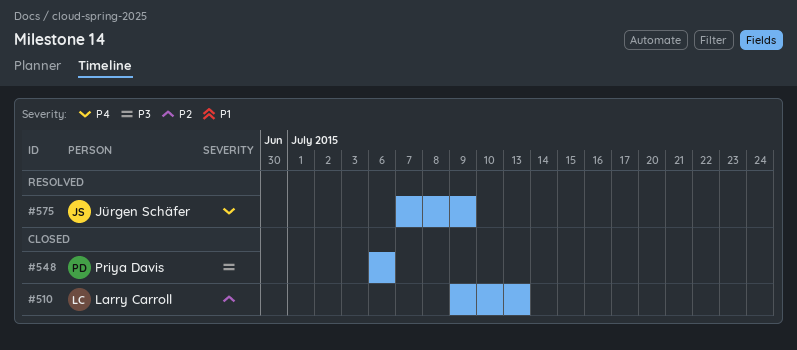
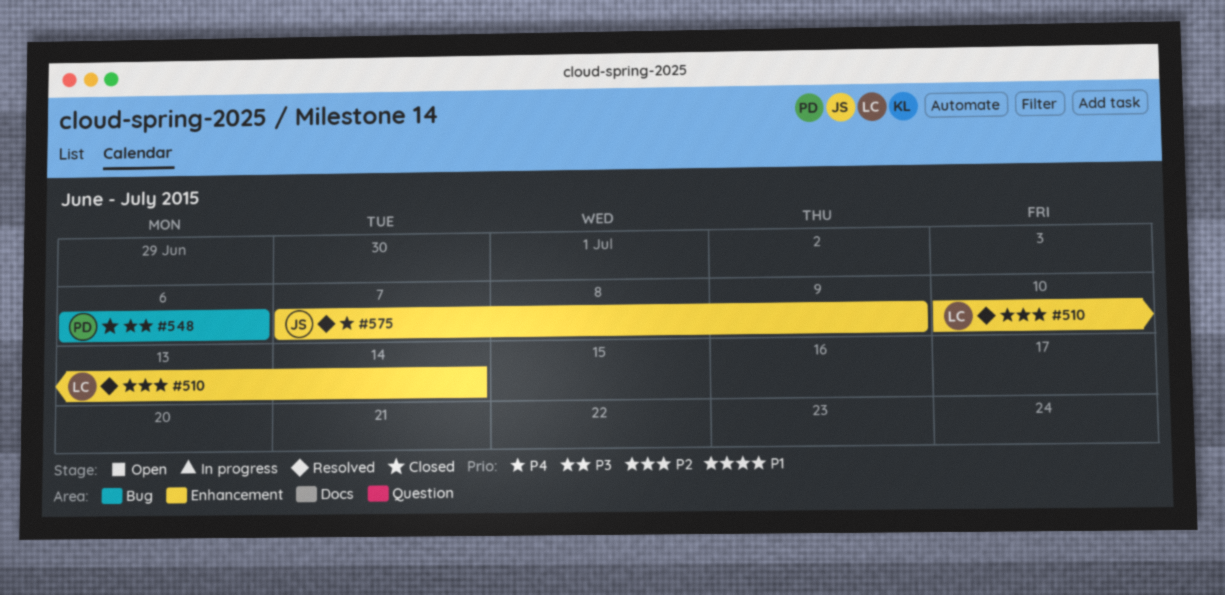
#510, status: Closed -> Resolved
#510, start: Jul 9 -> Jul 10
#510, due: Jul 13 -> Jul 14

